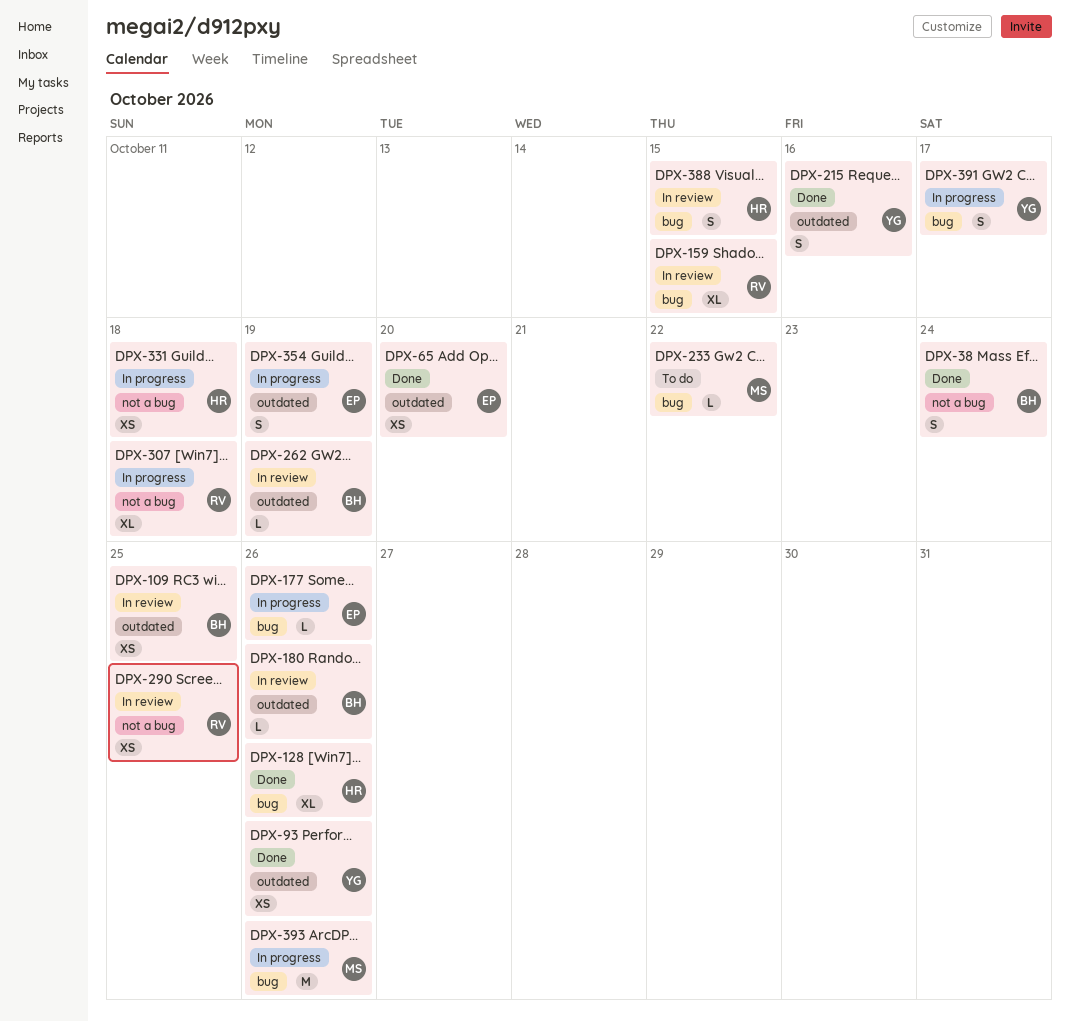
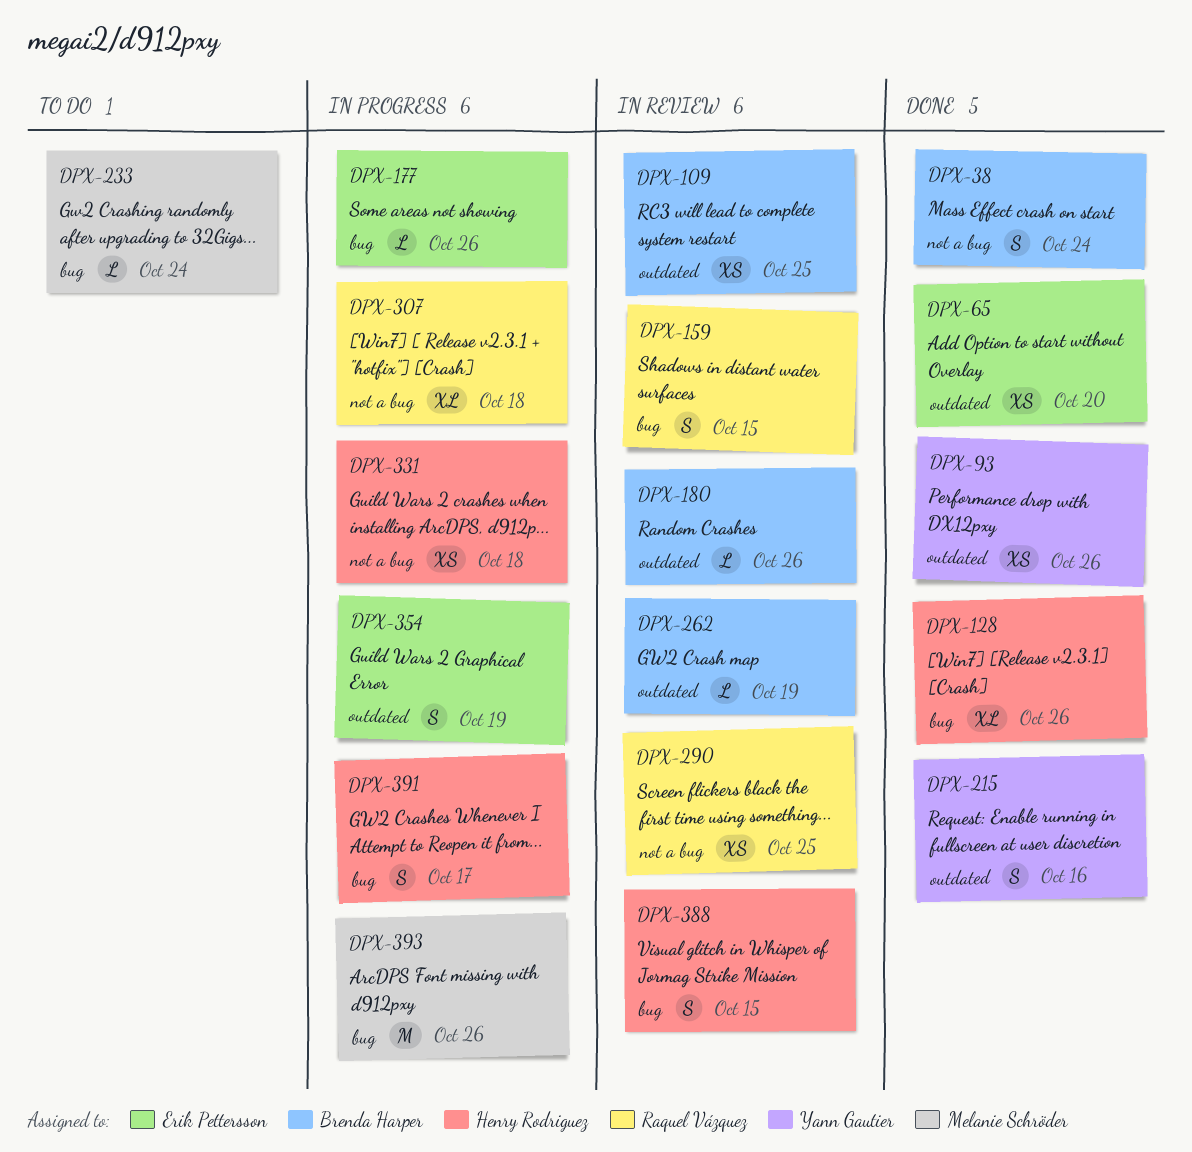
DPX-159, estimate: XL -> S
DPX-233, due: Oct 22 -> Oct 24
DPX-391, owner: Yann Gautier -> Henry Rodriguez

